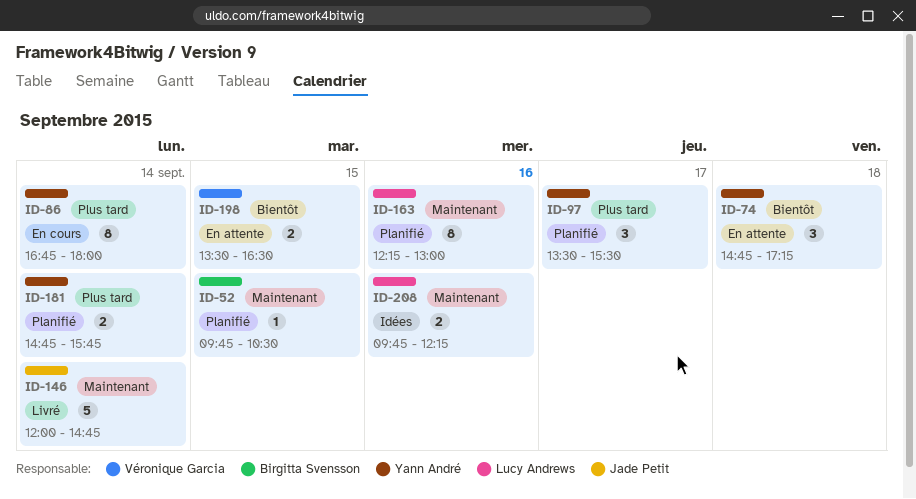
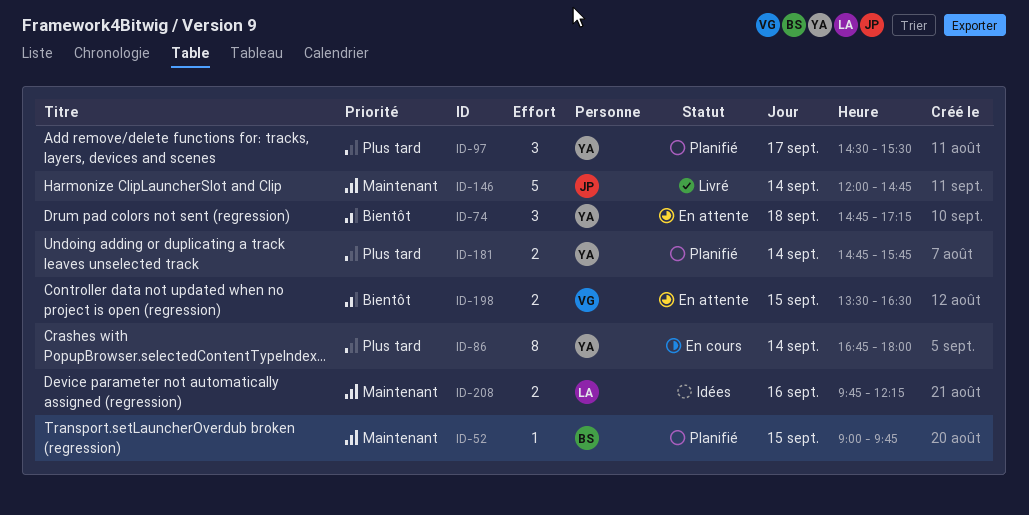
ID-52, begins: 09:45 -> 09:00
ID-52, ends: 10:30 -> 09:45
ID-97, begins: 13:30 -> 14:30
ID-163: present -> none

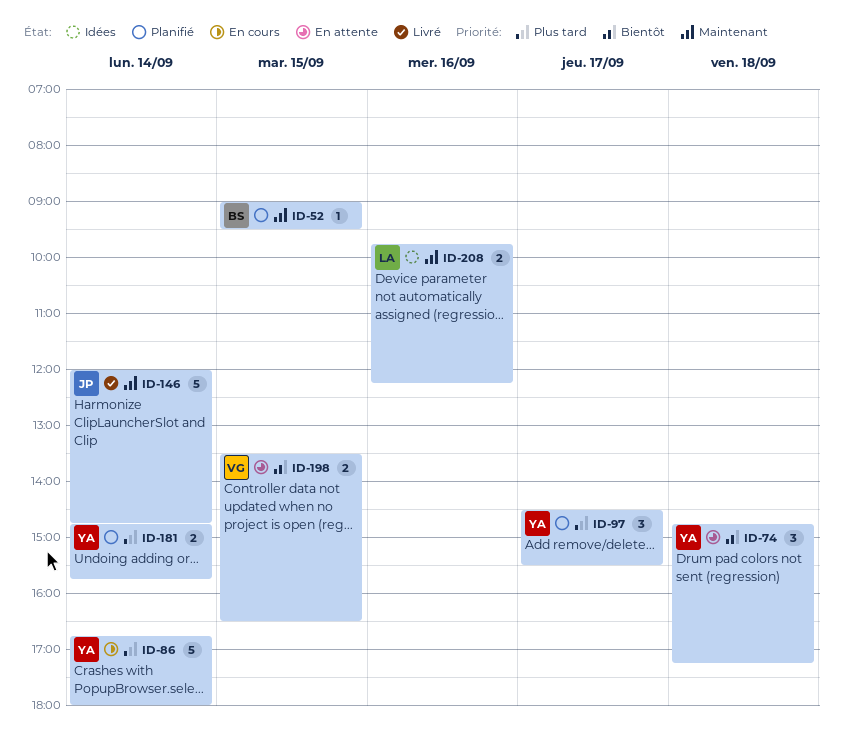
ID-52, ends: 09:45 -> 09:30
ID-86, estimate: 8 -> 5

